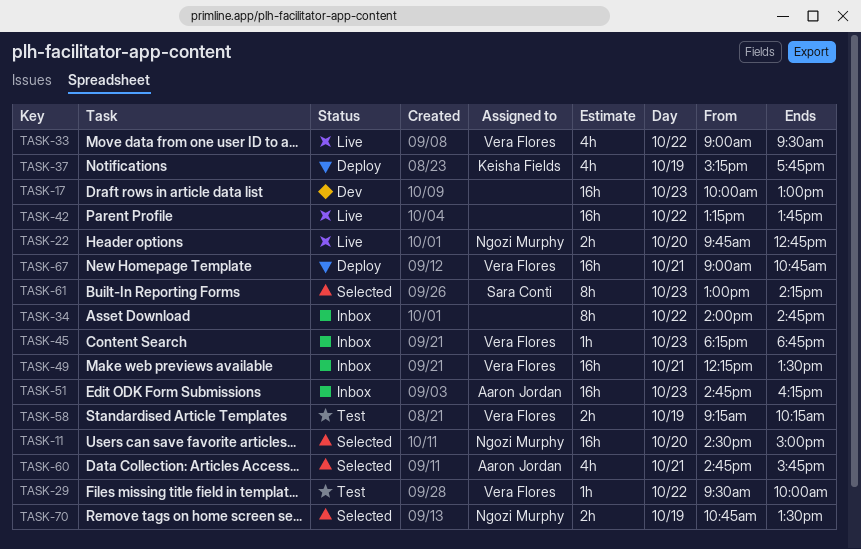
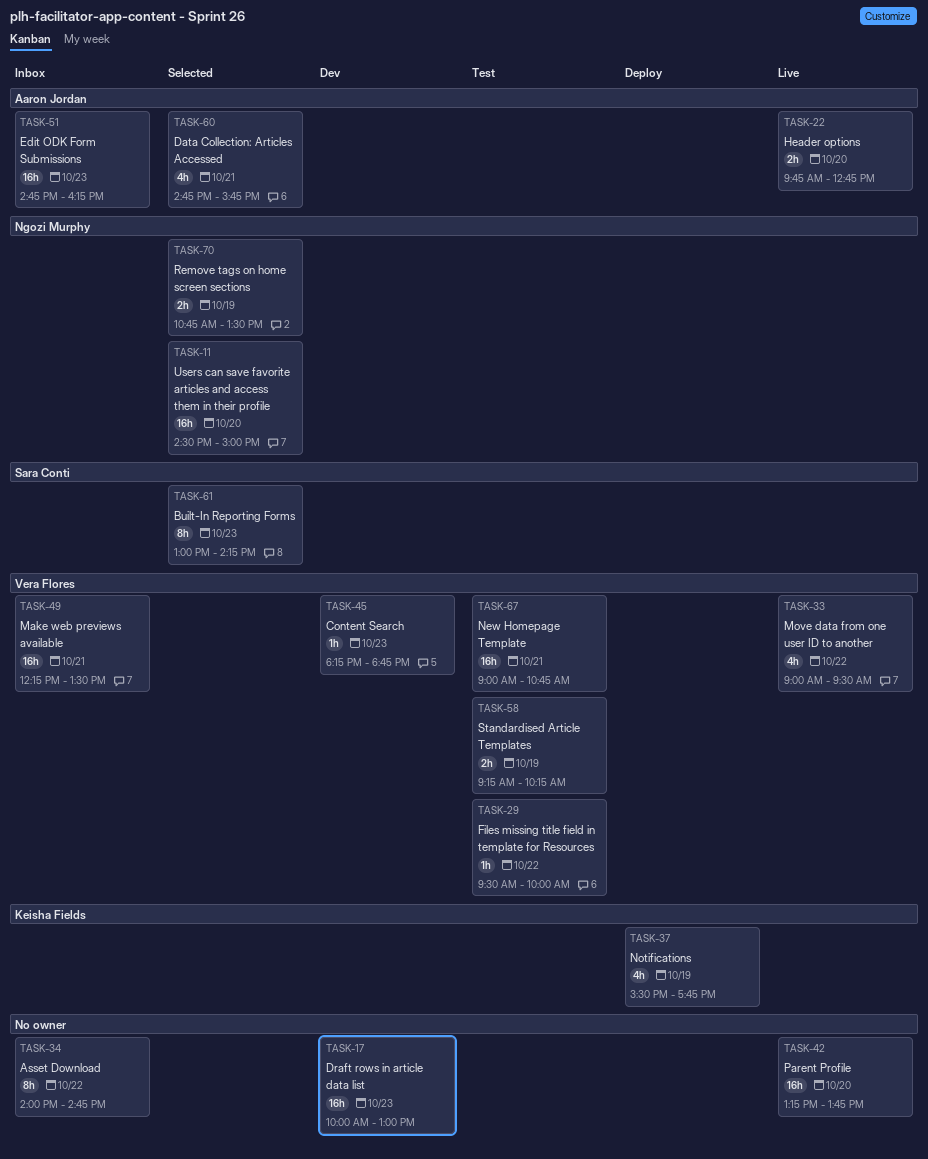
TASK-22, owner: Ngozi Murphy -> Aaron Jordan
TASK-37, begins: 15:15 -> 15:30
TASK-42, day: Oct 22 -> Oct 20
TASK-45, status: Inbox -> Dev
TASK-67, status: Deploy -> Test

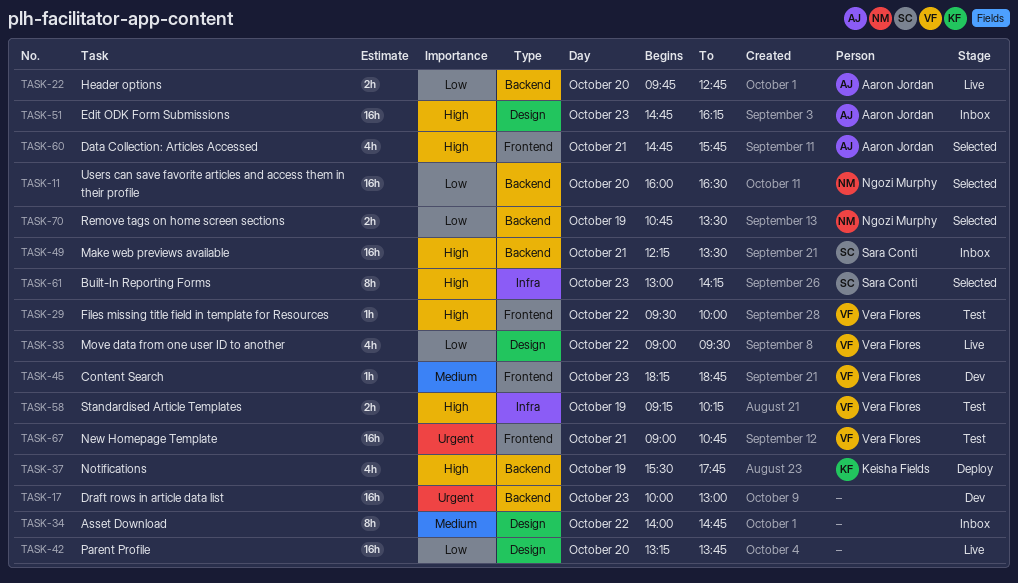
TASK-11, begins: 14:30 -> 16:00
TASK-11, ends: 15:00 -> 16:30
TASK-49, owner: Vera Flores -> Sara Conti

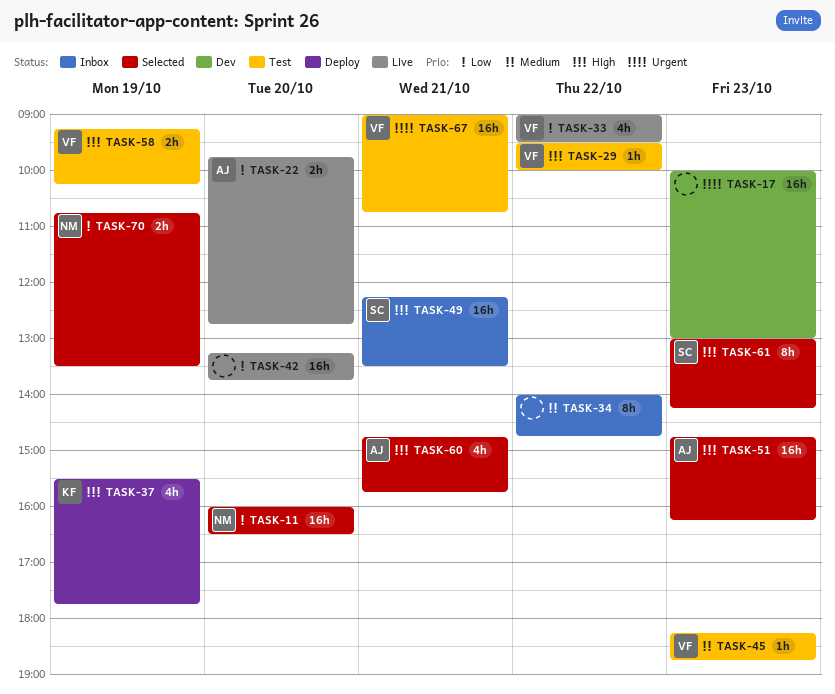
TASK-45, status: Dev -> Test
TASK-51, status: Inbox -> Selected

